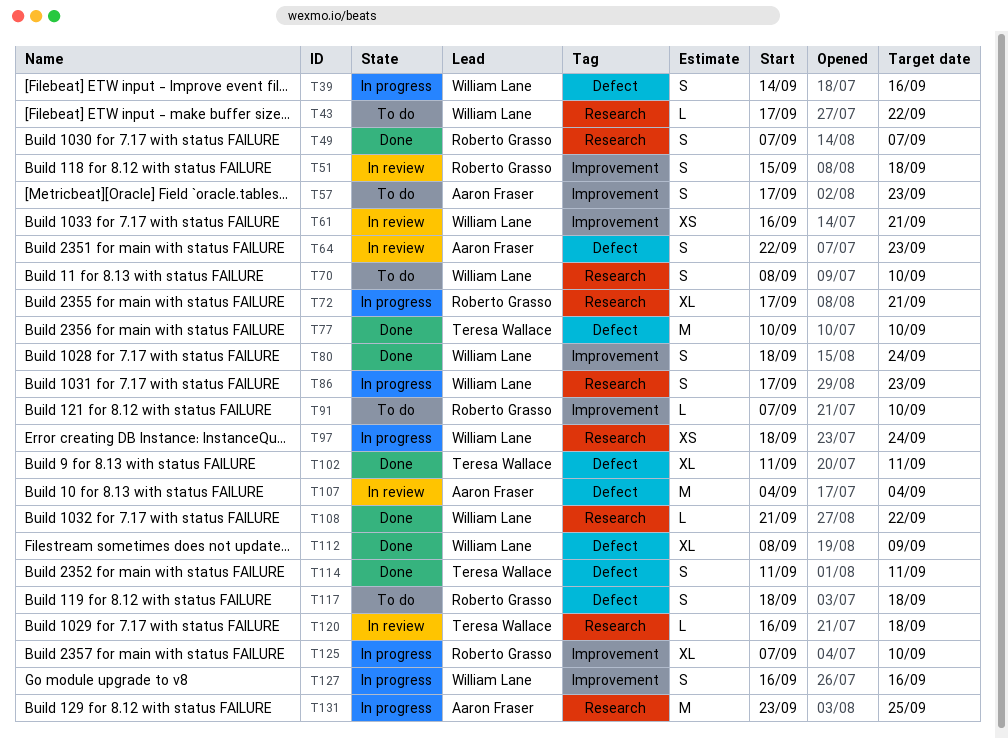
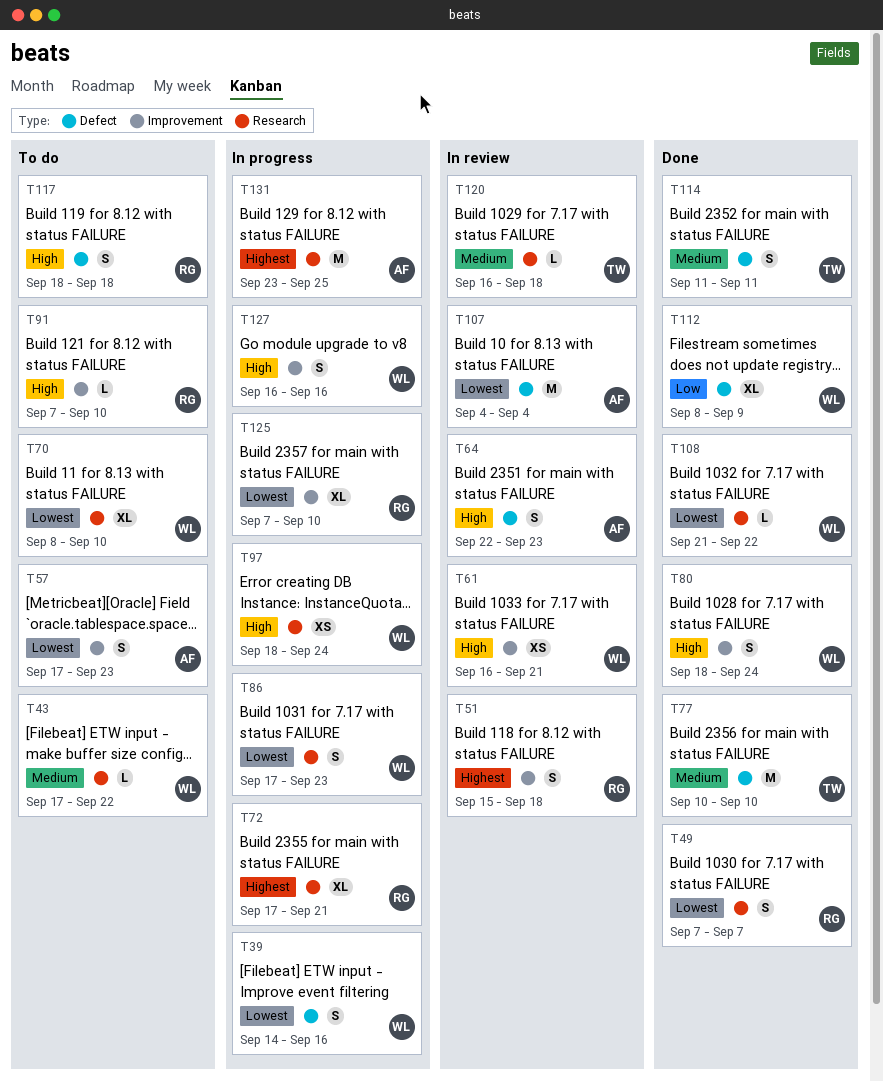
T70, estimate: S -> XL
T102: present -> none

